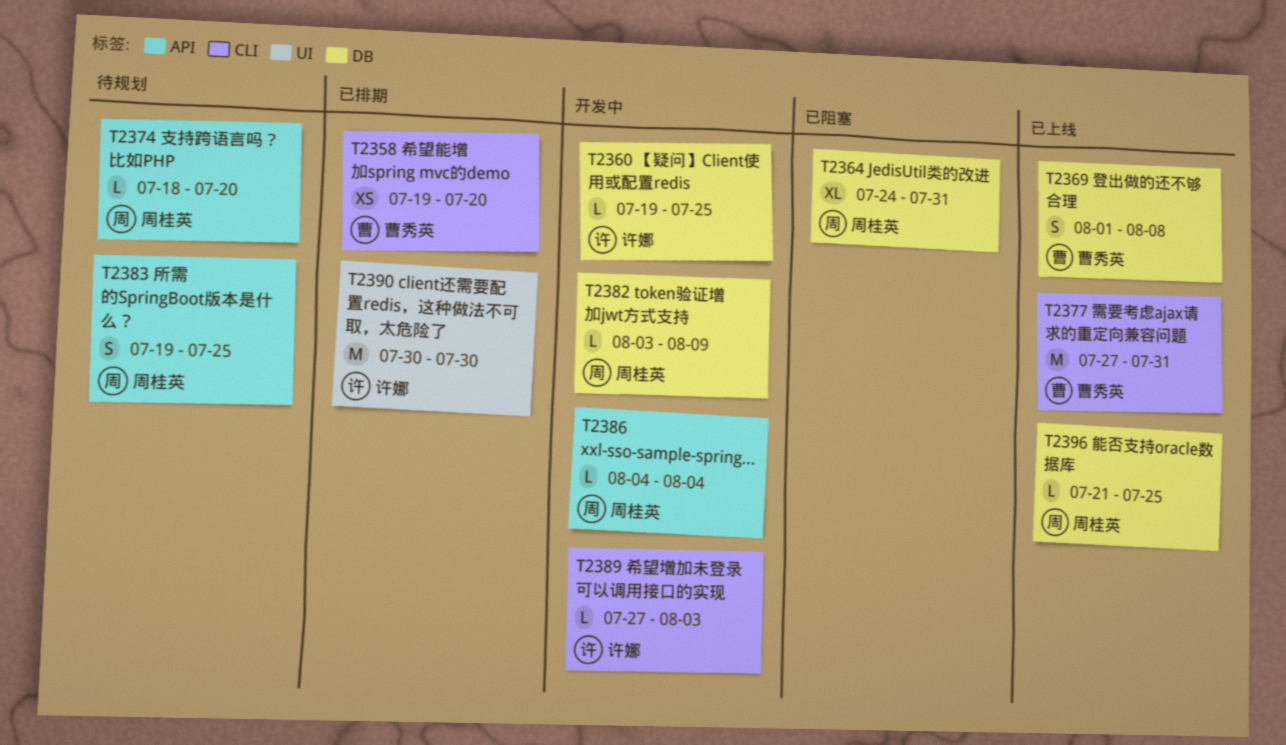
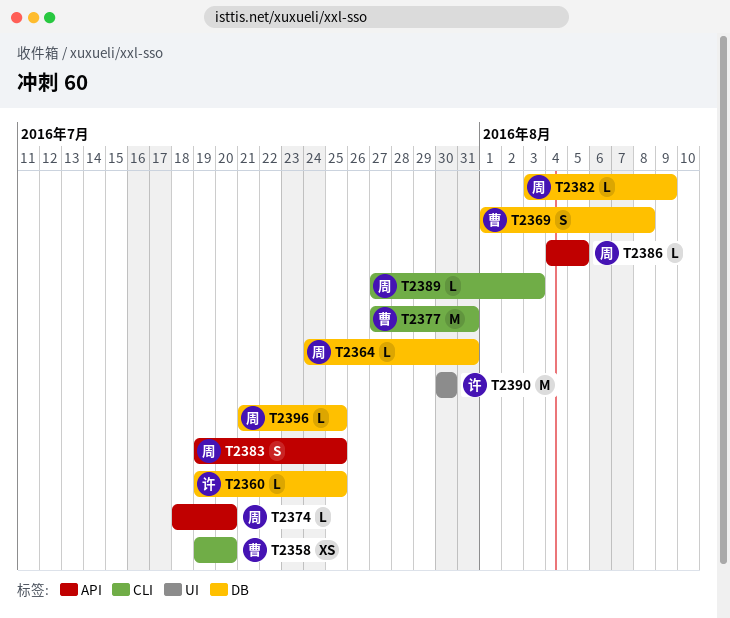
T2364, estimate: XL -> L
T2386, due: Aug 4 -> Aug 5
T2389, owner: 许娜 -> 周桂英

